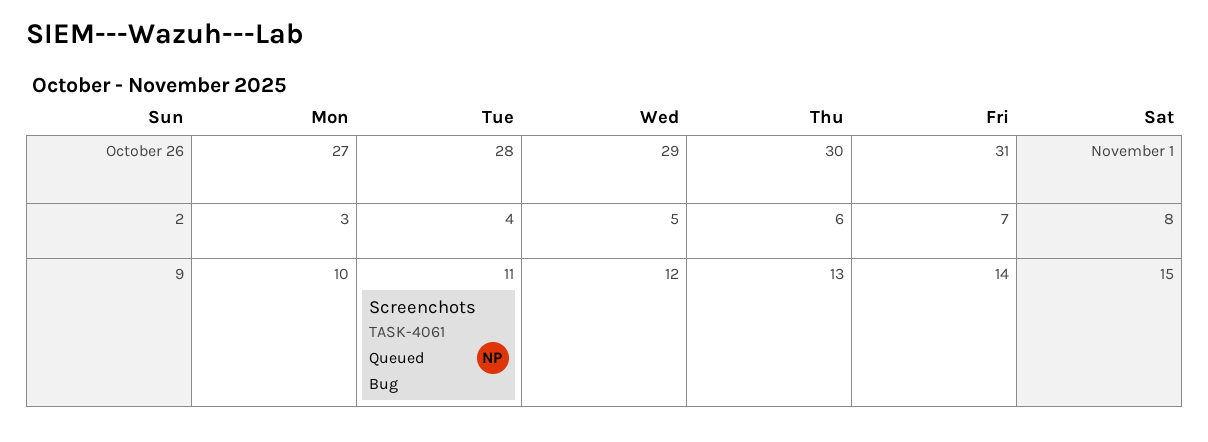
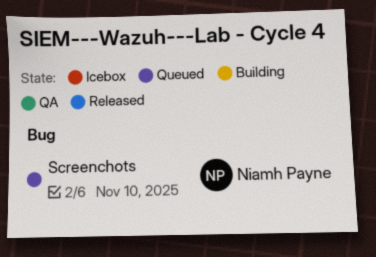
Screenchots, due: Nov 11 -> Nov 10

